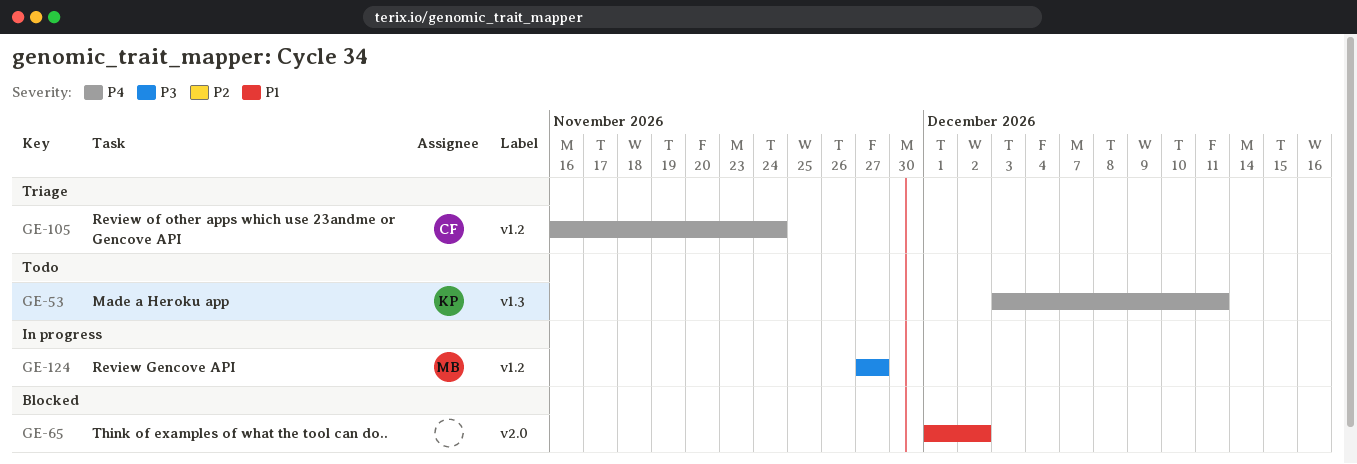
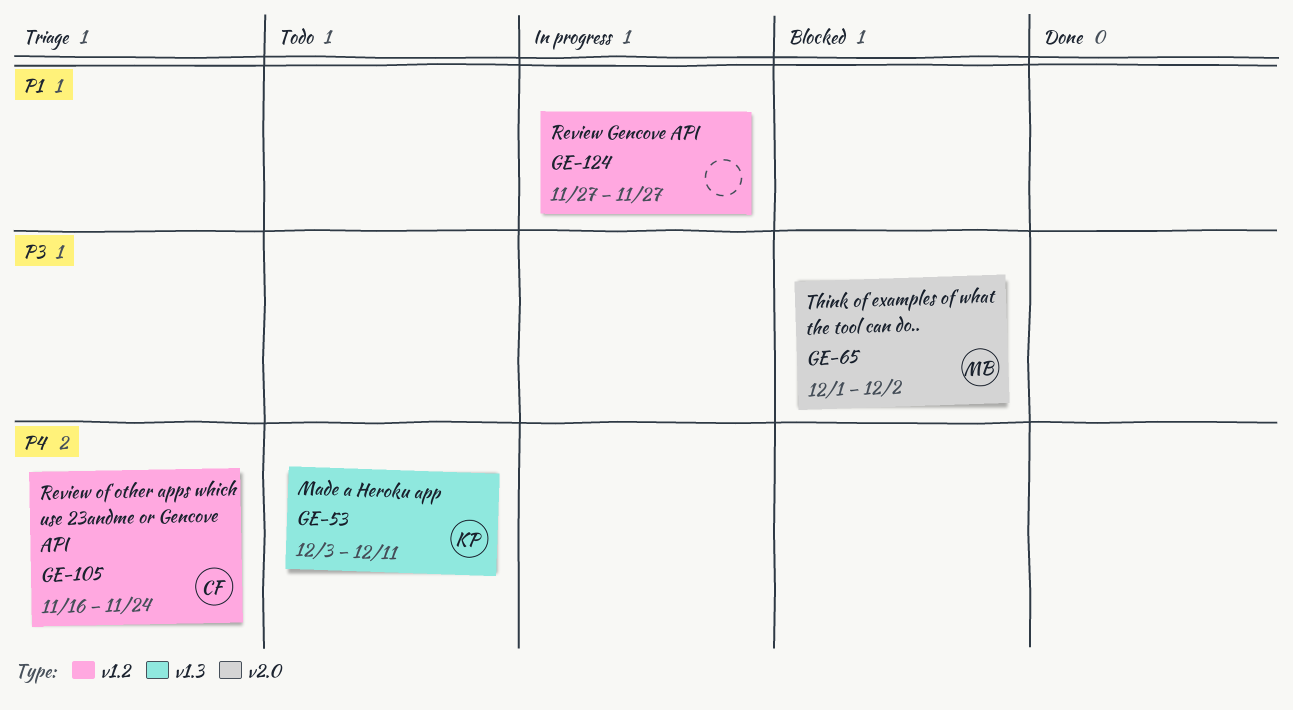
GE-65, owner: none -> MB
GE-65, priority: P1 -> P3
GE-124, owner: MB -> none
GE-124, priority: P3 -> P1

